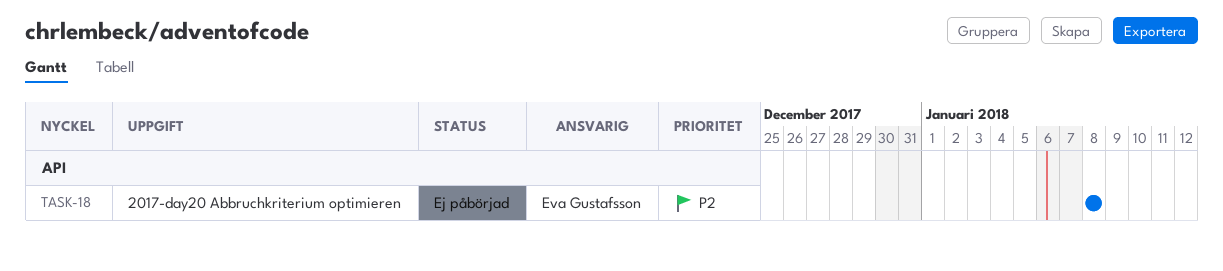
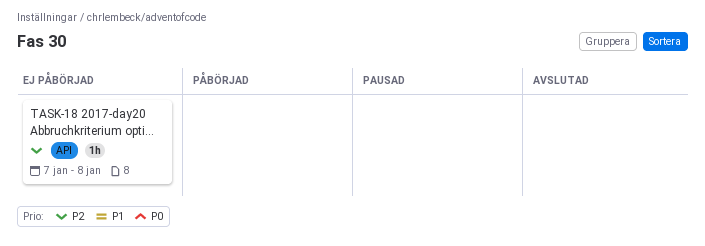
TASK-18, start: Jan 8 -> Jan 7

